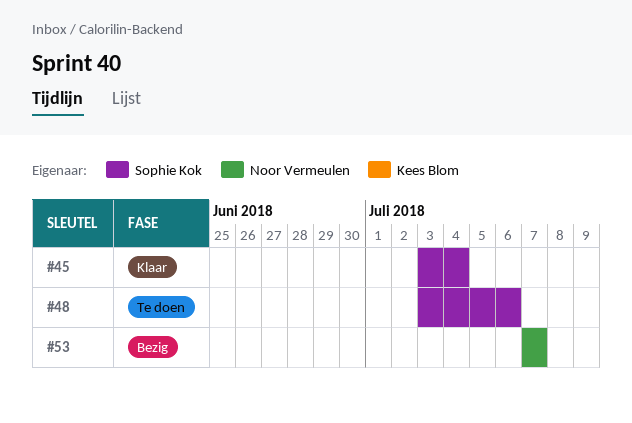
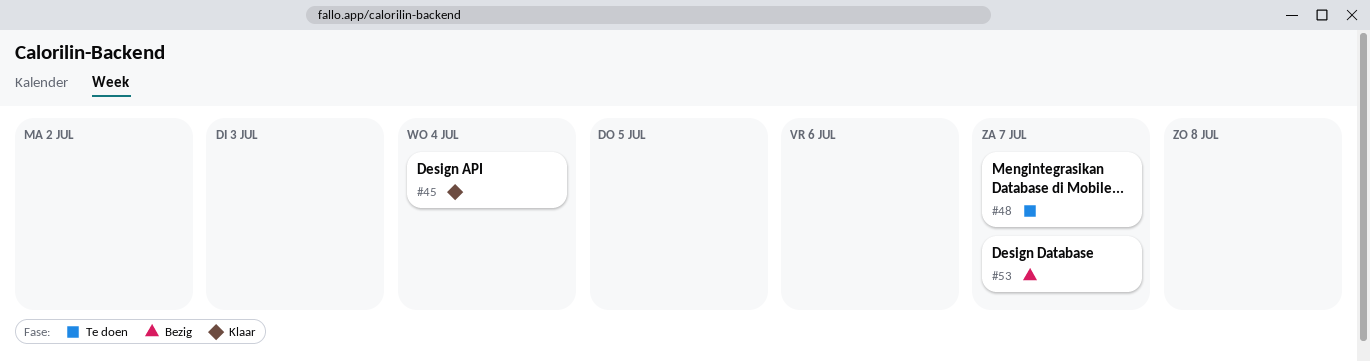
#48, due: Jul 6 -> Jul 7

